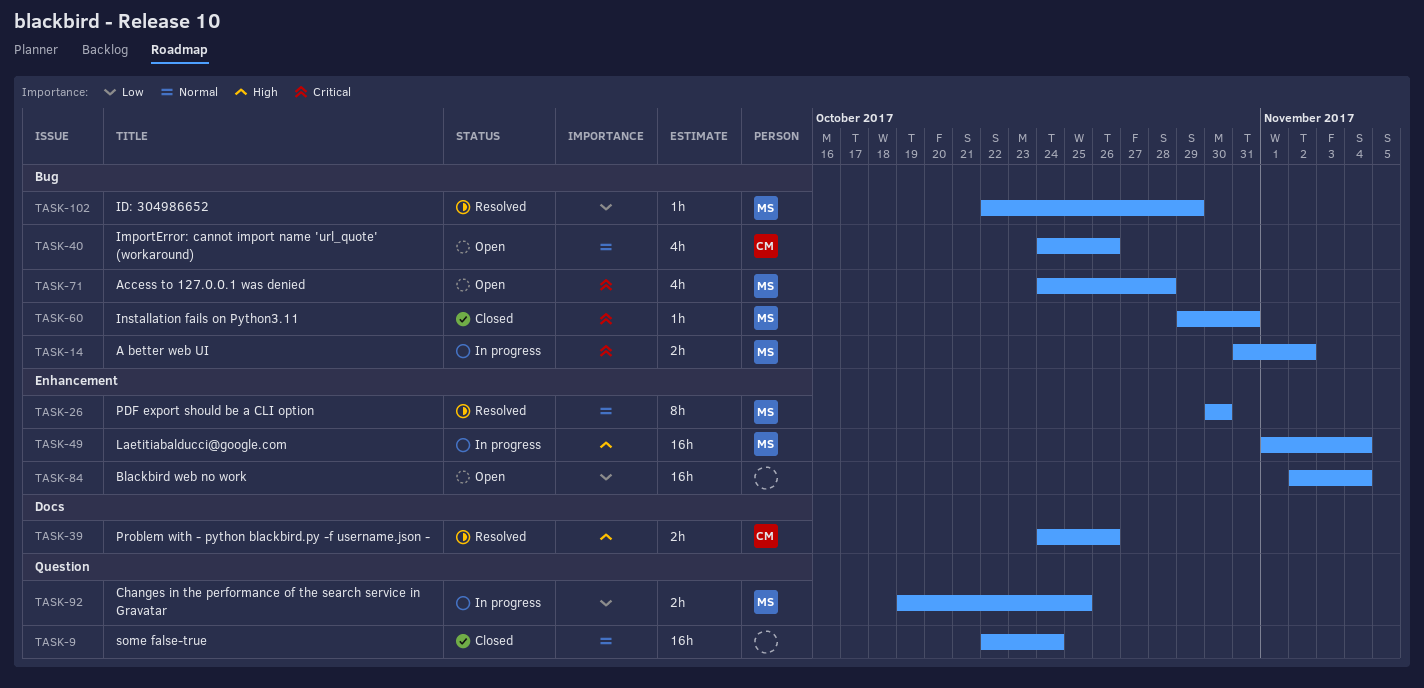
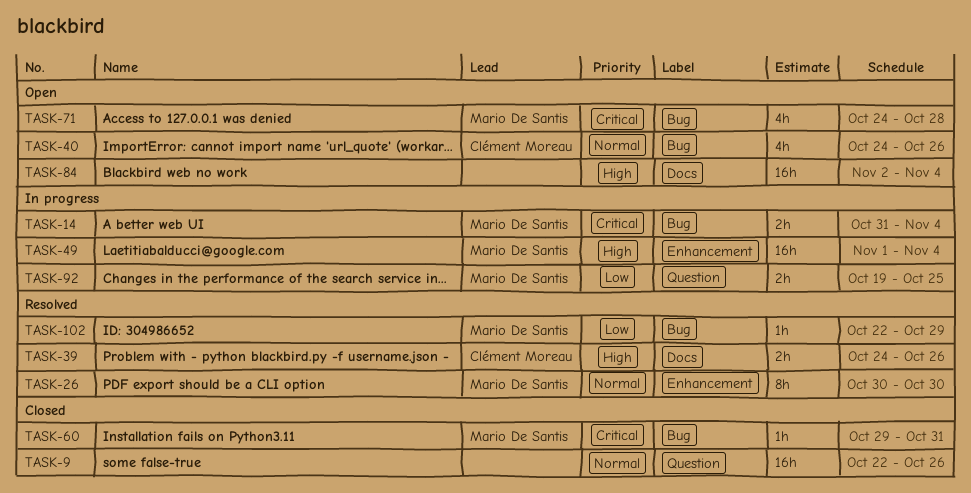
TASK-9, due: Oct 24 -> Oct 26
TASK-14, due: Nov 2 -> Nov 4
TASK-84, priority: Low -> High
TASK-84, label: Enhancement -> Docs

